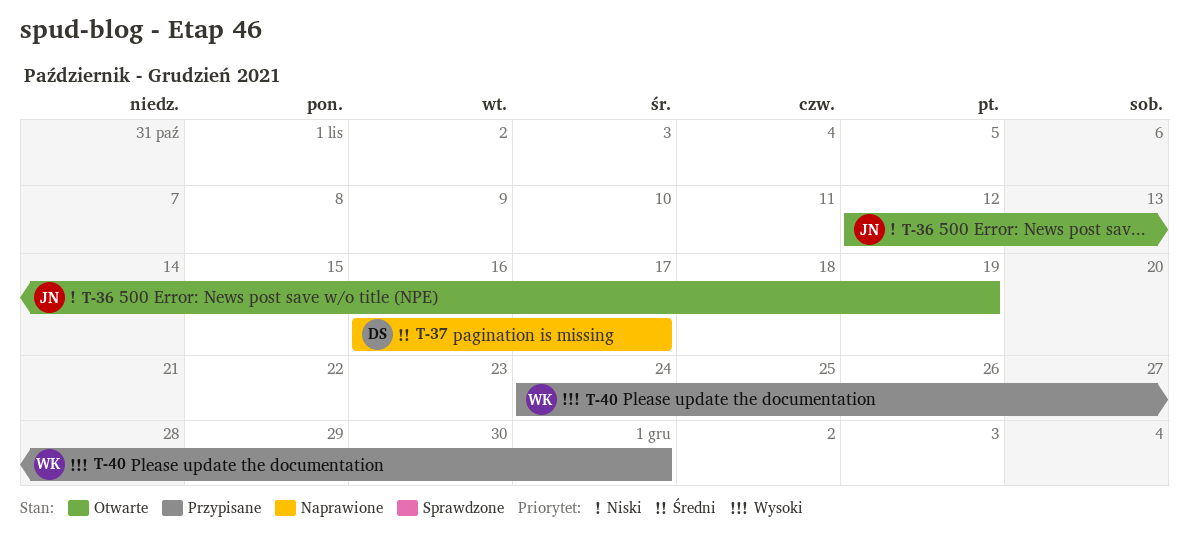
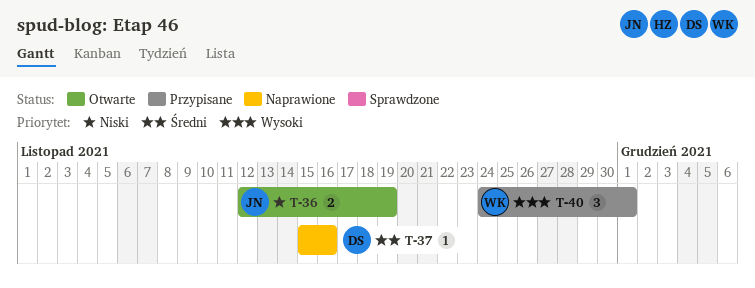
T-37, start: Nov 16 -> Nov 15
T-37, due: Nov 17 -> Nov 16

